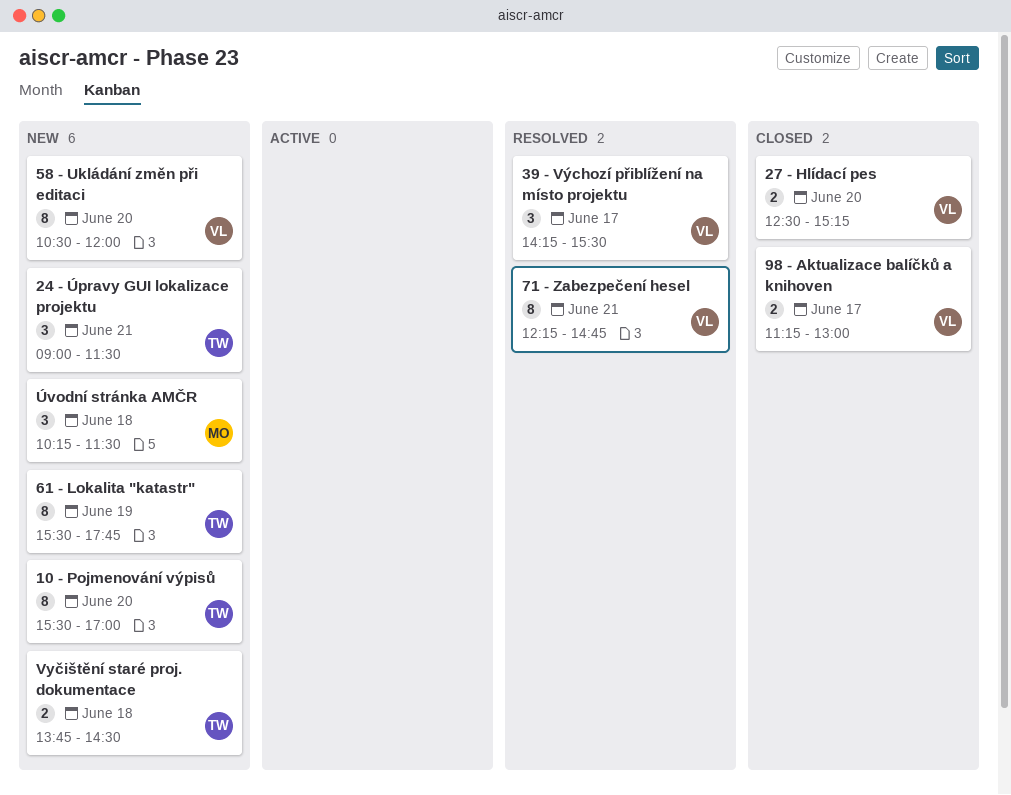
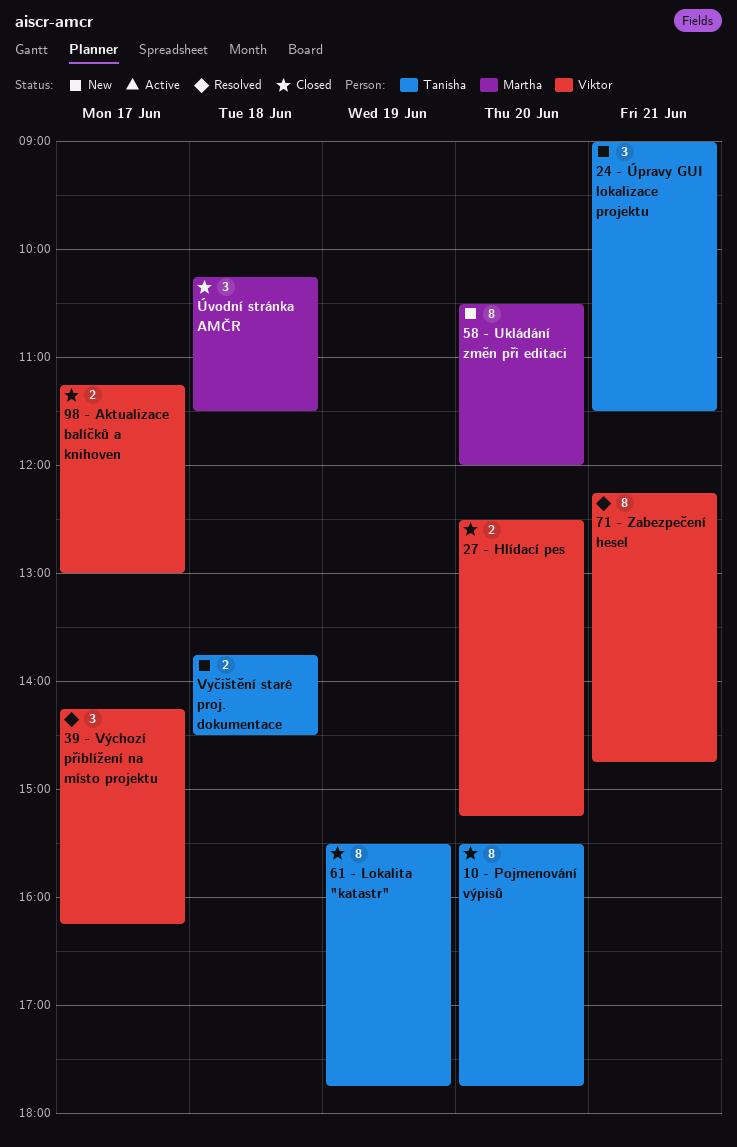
10 - Pojmenování výpisů, status: New -> Closed
10 - Pojmenování výpisů, ends: 17:00 -> 17:45
39 - Výchozí přiblížení na místo projektu, ends: 15:30 -> 16:15
58 - Ukládání změn při editaci, owner: Viktor -> Martha
61 - Lokalita "katastr", status: New -> Closed
Úvodní stránka AMČR, status: New -> Closed

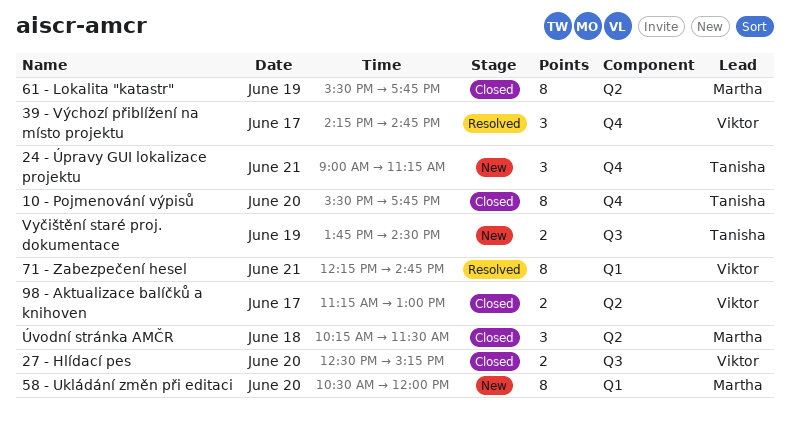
24 - Úpravy GUI lokalizace projektu, ends: 11:30 -> 11:15
39 - Výchozí přiblížení na místo projektu, ends: 16:15 -> 14:45
61 - Lokalita "katastr", owner: Tanisha -> Martha
Vyčištění staré proj. dokumentace, day: Jun 18 -> Jun 19

